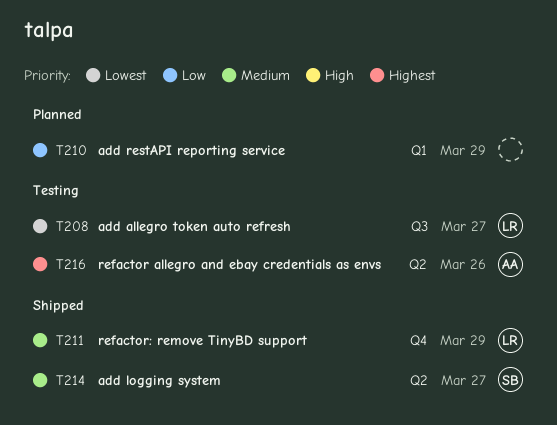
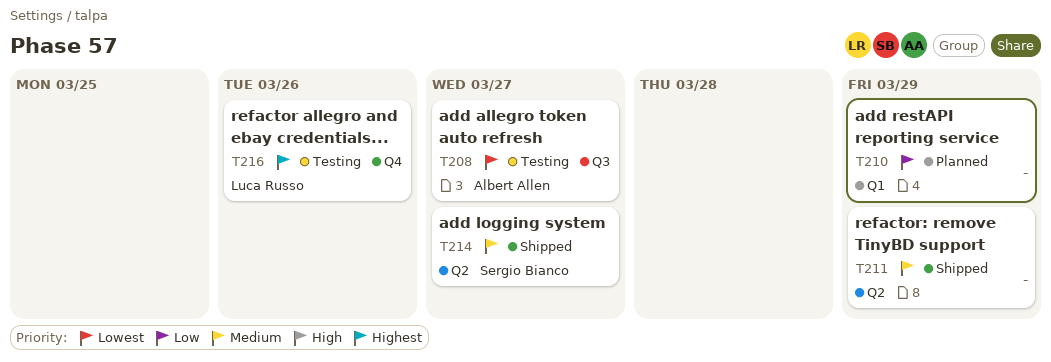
T208, owner: Luca Russo -> Albert Allen
T211, owner: Luca Russo -> none
T211, label: Q4 -> Q2
T216, owner: Albert Allen -> Luca Russo
T216, label: Q2 -> Q4

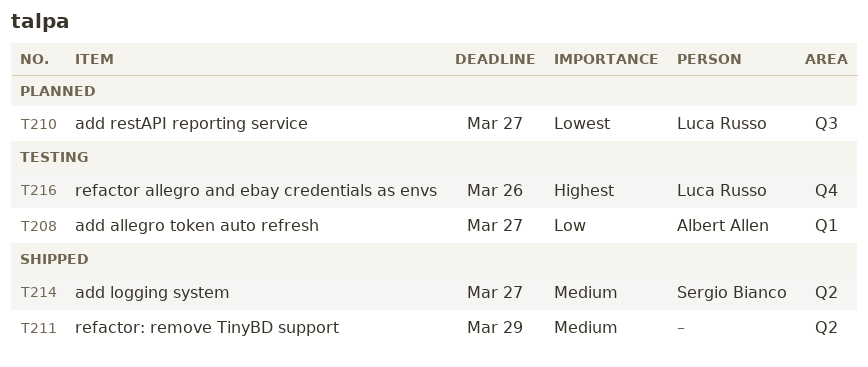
T208, priority: Lowest -> Low
T208, label: Q3 -> Q1
T210, owner: none -> Luca Russo
T210, priority: Low -> Lowest
T210, label: Q1 -> Q3
T210, due: Mar 29 -> Mar 27

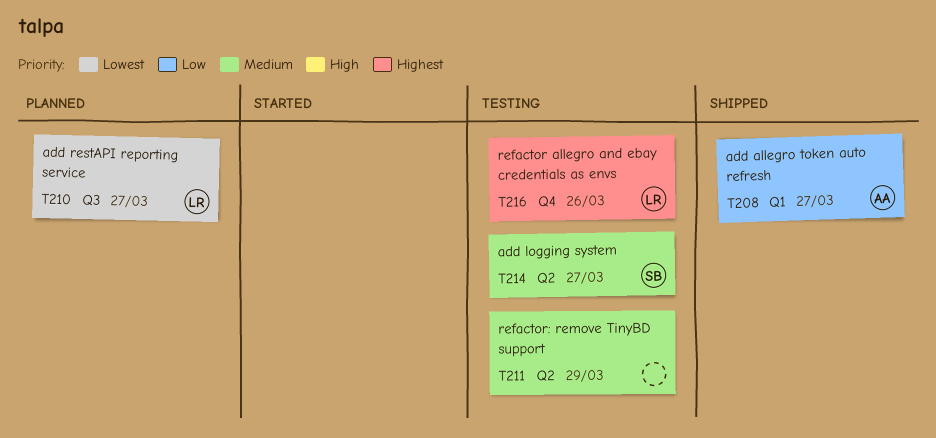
T208, status: Testing -> Shipped
T211, status: Shipped -> Testing
T214, status: Shipped -> Testing

